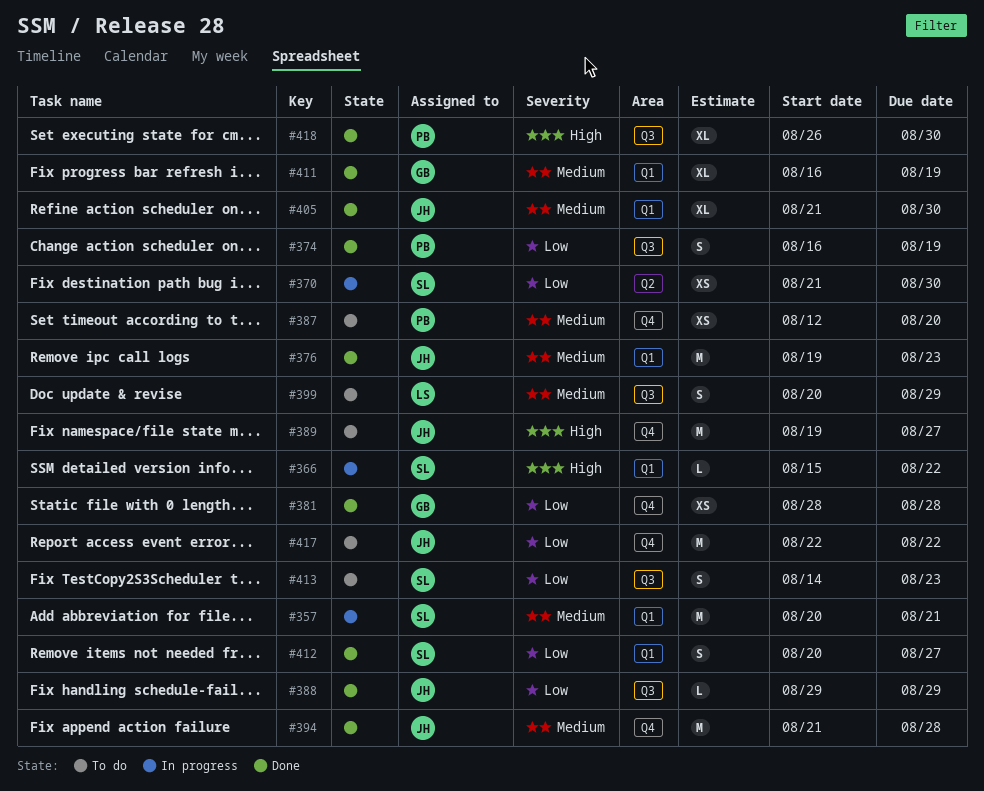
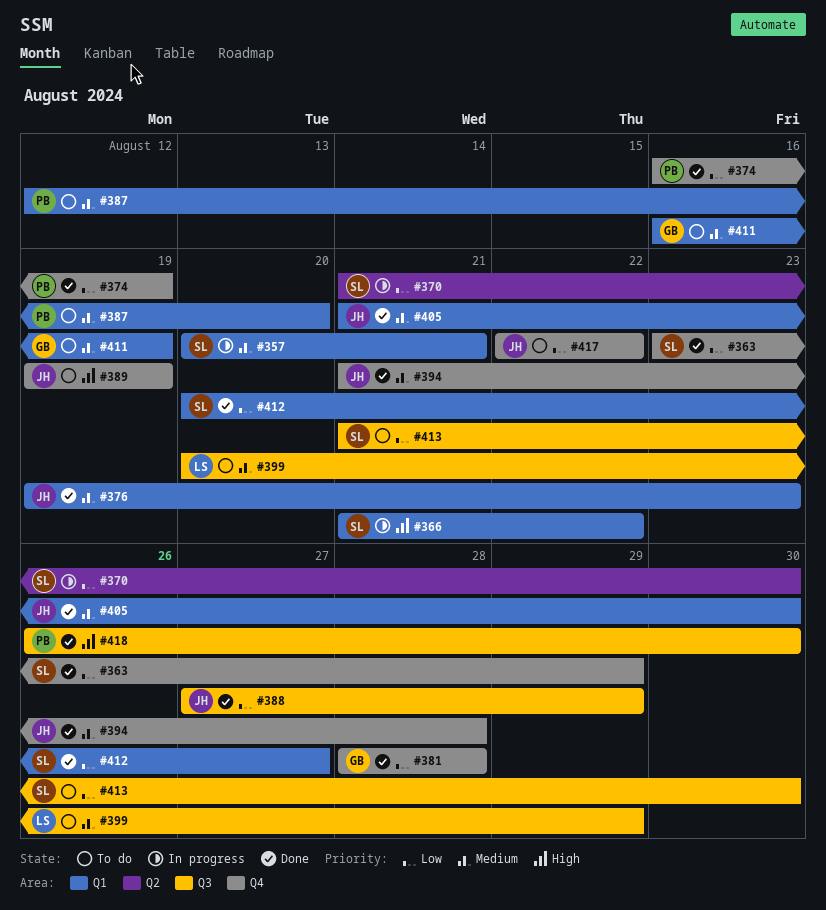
#363: none -> present
#366, start: Aug 15 -> Aug 21
#374, label: Q3 -> Q4
#387, label: Q4 -> Q1
#388, start: Aug 29 -> Aug 27
#389, due: Aug 27 -> Aug 19
#411, status: Done -> To do
#413, start: Aug 14 -> Aug 21
#413, due: Aug 23 -> Aug 30

